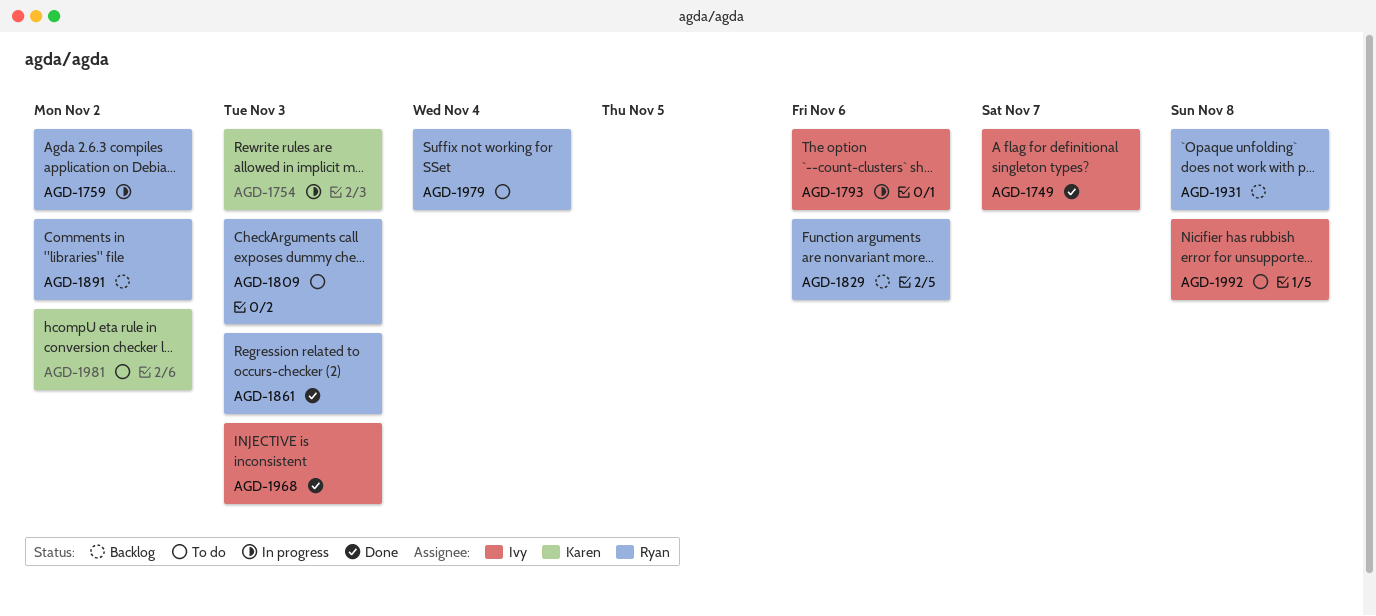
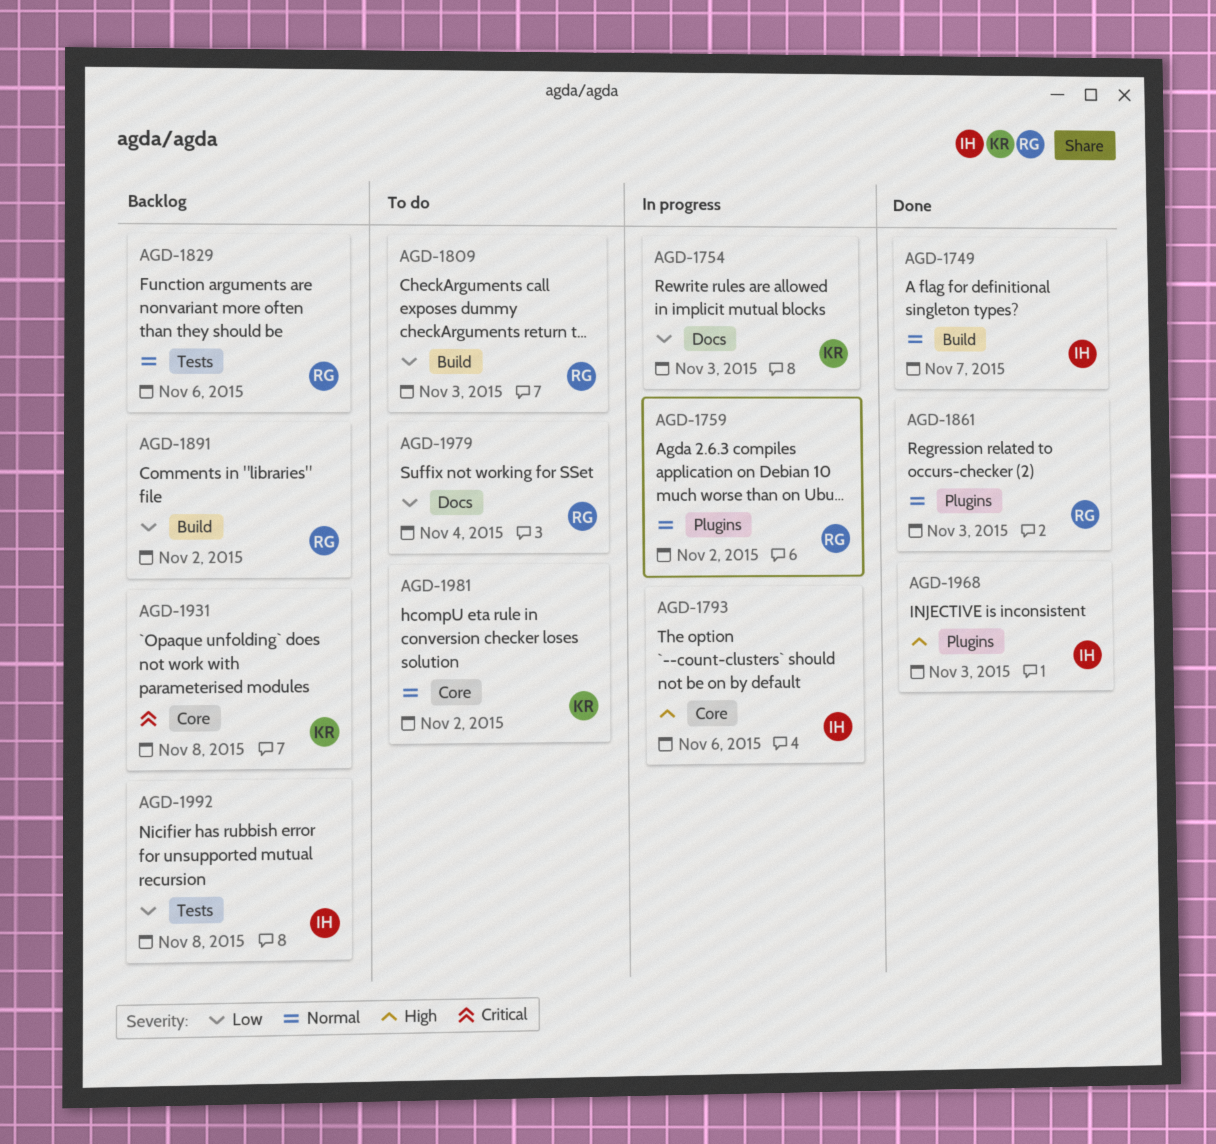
AGD-1931, owner: Ryan -> Karen
AGD-1992, status: To do -> Backlog

